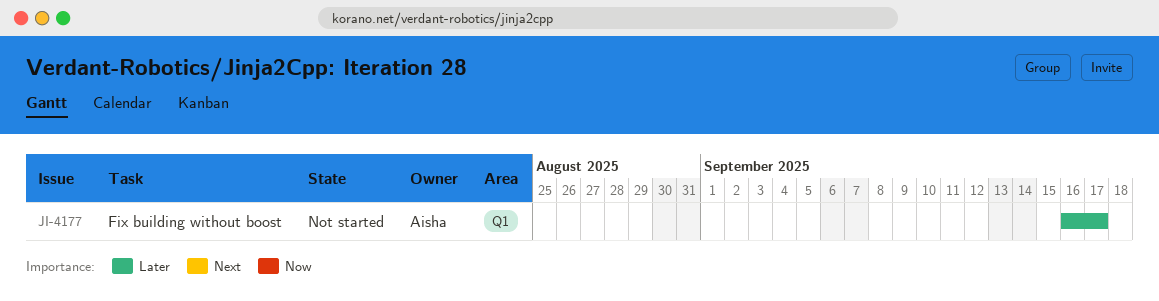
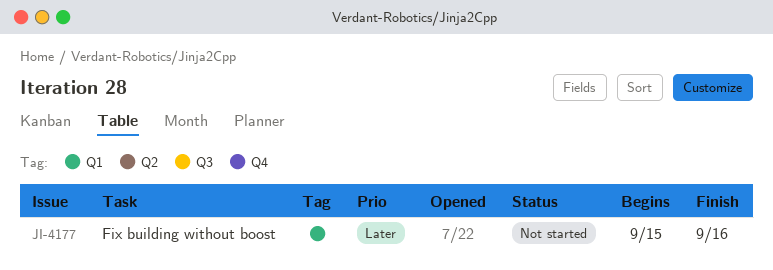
JI-4177, start: Sep 16 -> Sep 15
JI-4177, due: Sep 17 -> Sep 16

